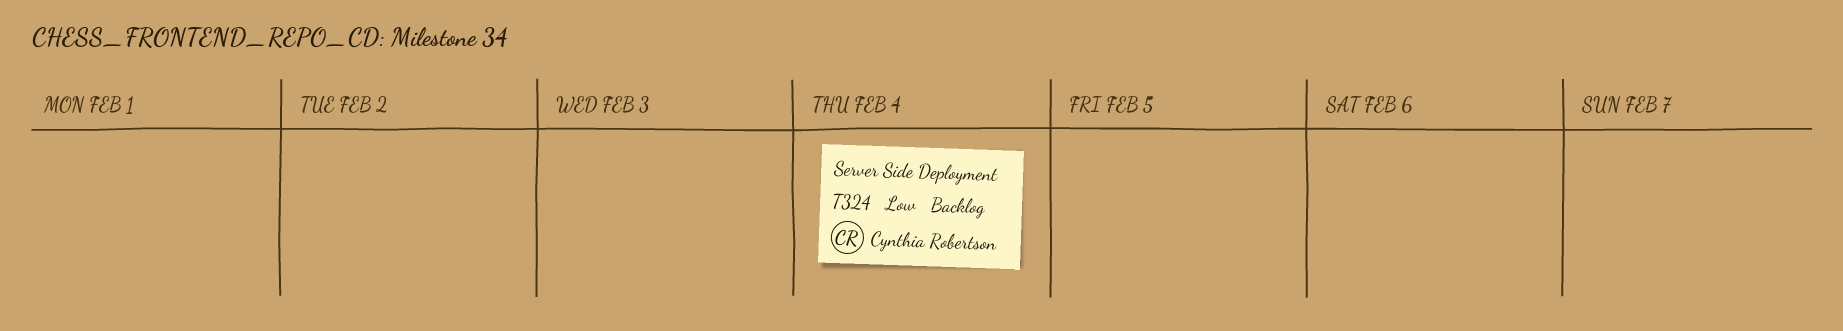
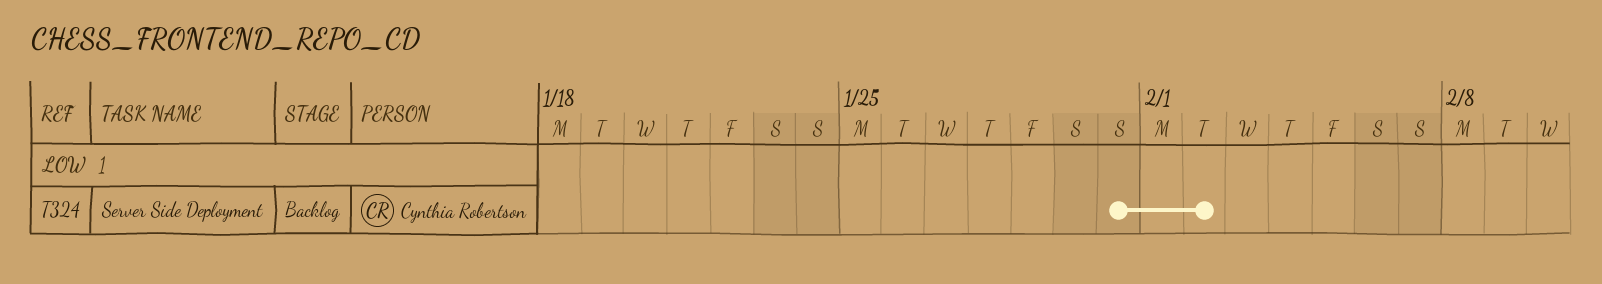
T324, due: Feb 4 -> Feb 2

